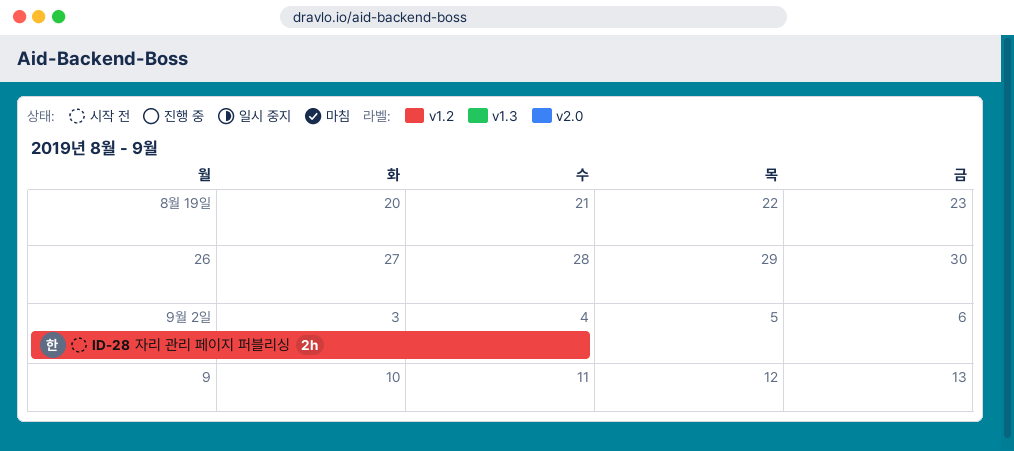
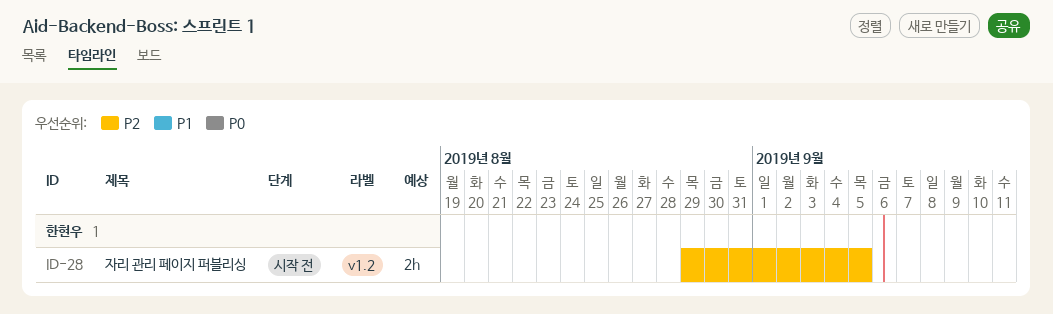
ID-28, start: Sep 2 -> Aug 29
ID-28, due: Sep 4 -> Sep 5

